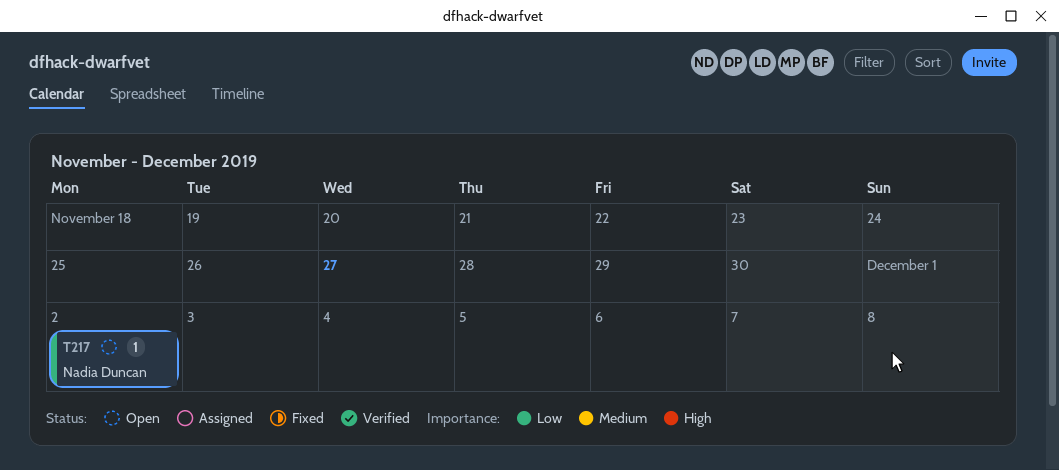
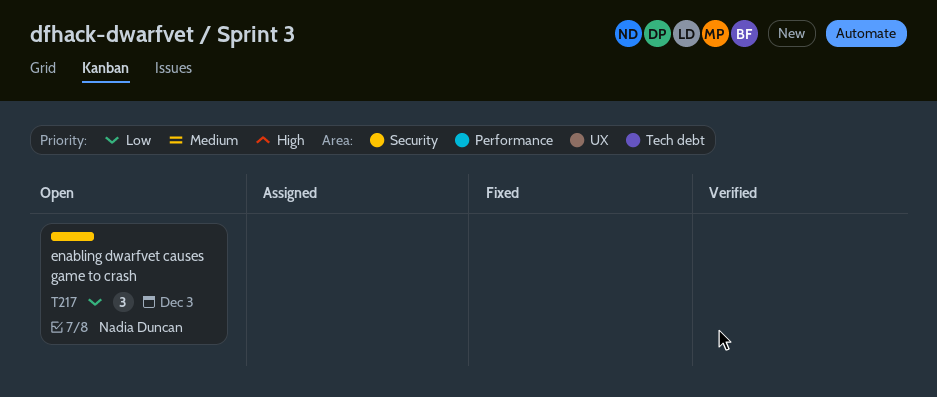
T217, estimate: 1 -> 3
T217, due: Dec 2 -> Dec 3

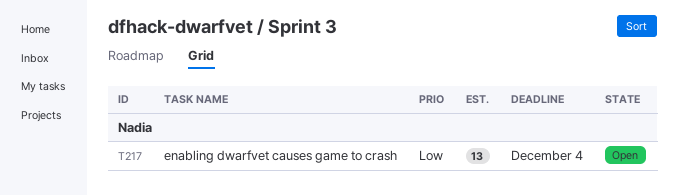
T217, estimate: 3 -> 13
T217, due: Dec 3 -> Dec 4

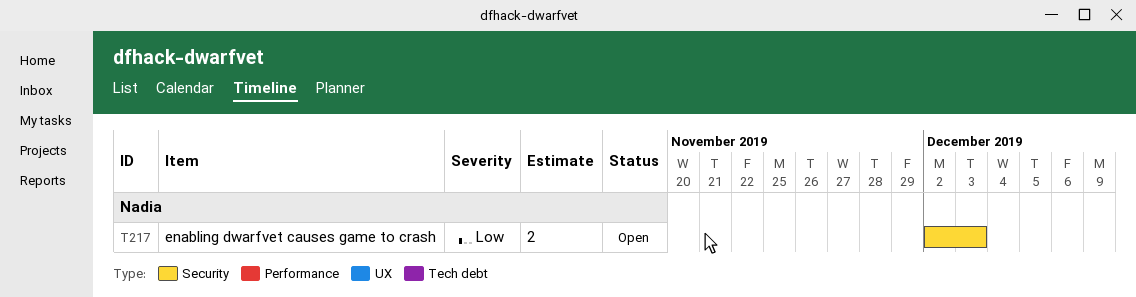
T217, estimate: 13 -> 2
T217, due: Dec 4 -> Dec 3

